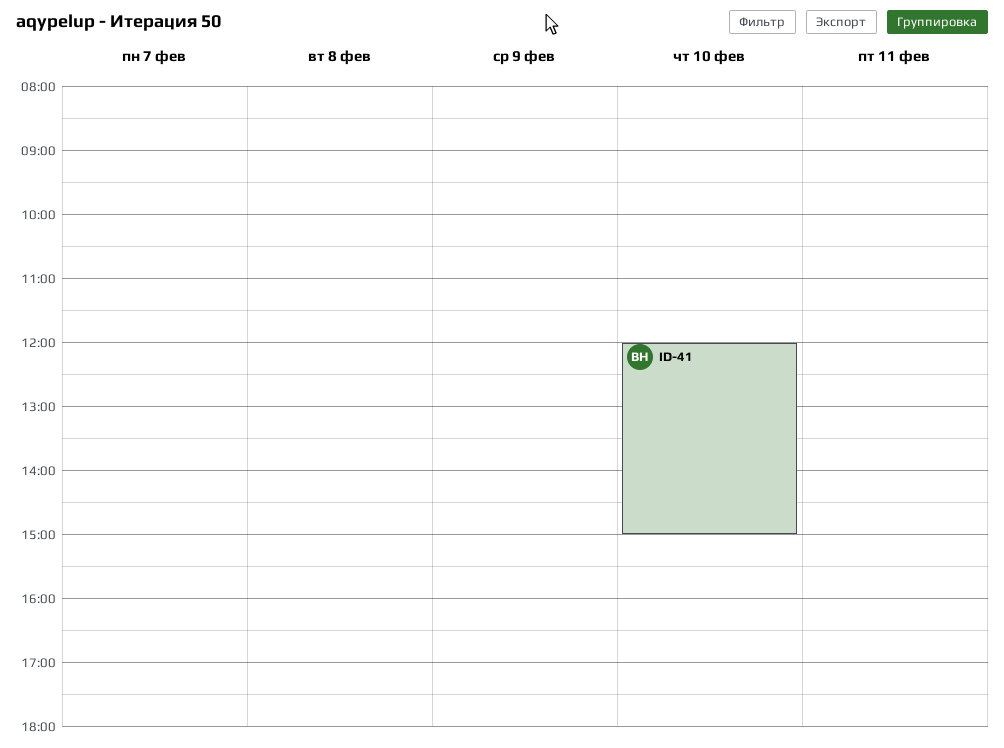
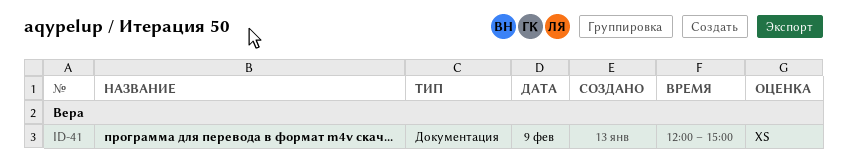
ID-41, day: Feb 10 -> Feb 9

